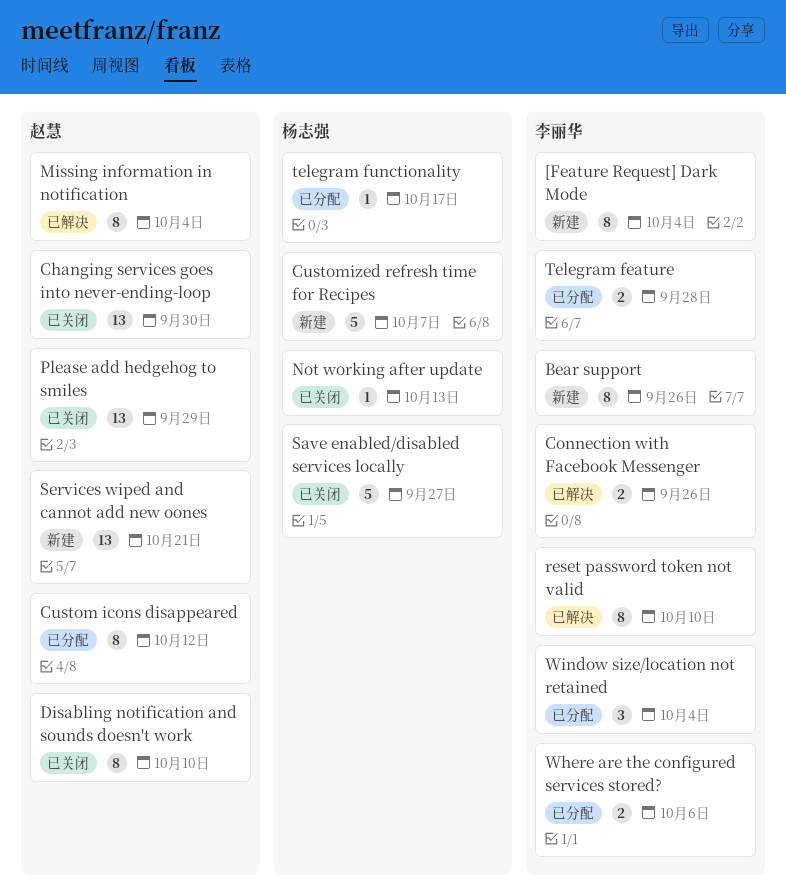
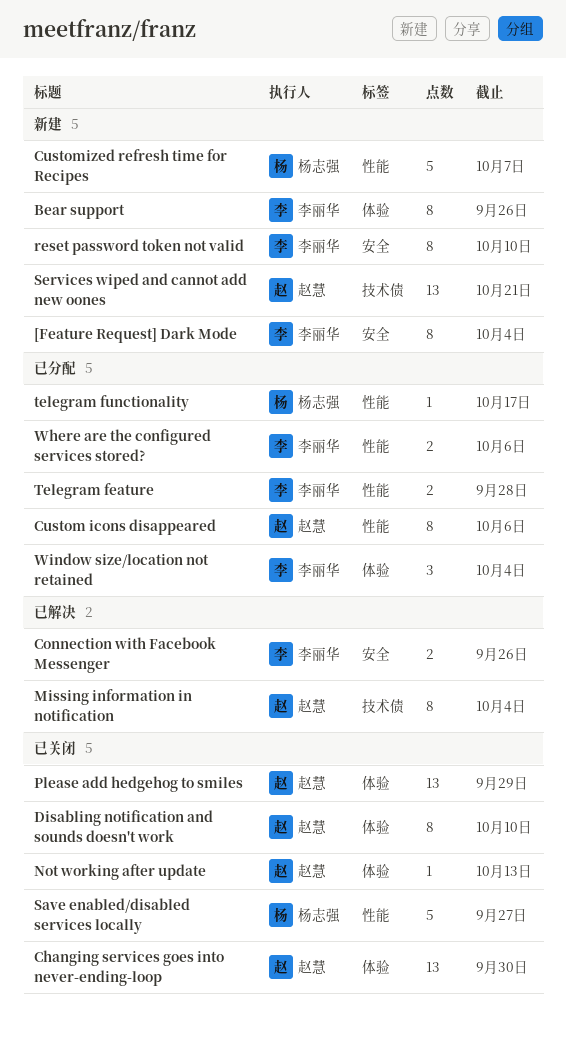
Custom icons disappeared, due: Oct 12 -> Oct 6
Not working after update, owner: 杨志强 -> 赵慧
reset password token not valid, status: 已解决 -> 新建

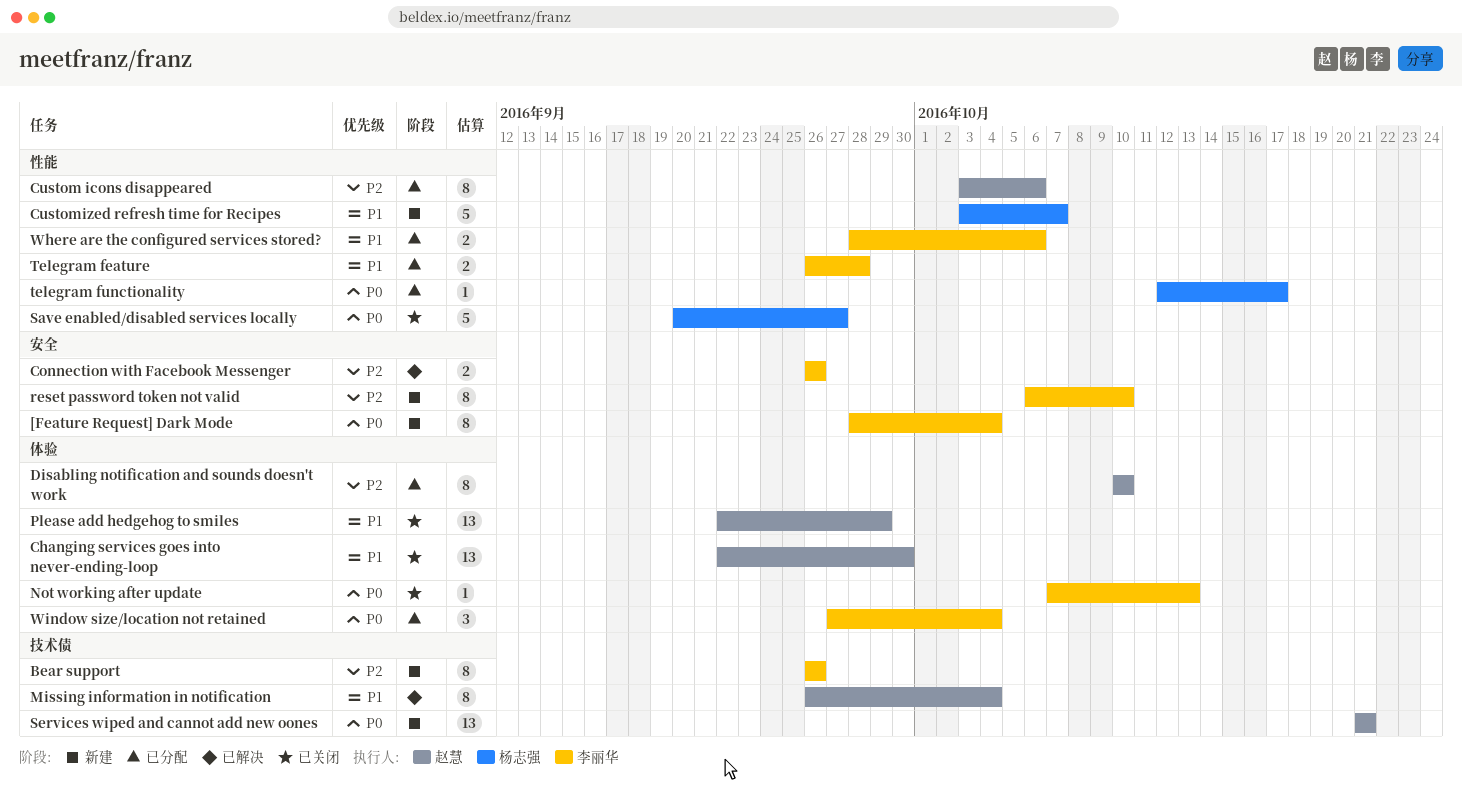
Bear support, label: 体验 -> 技术债
Disabling notification and sounds doesn't work, status: 已关闭 -> 已分配
Not working after update, owner: 赵慧 -> 李丽华

